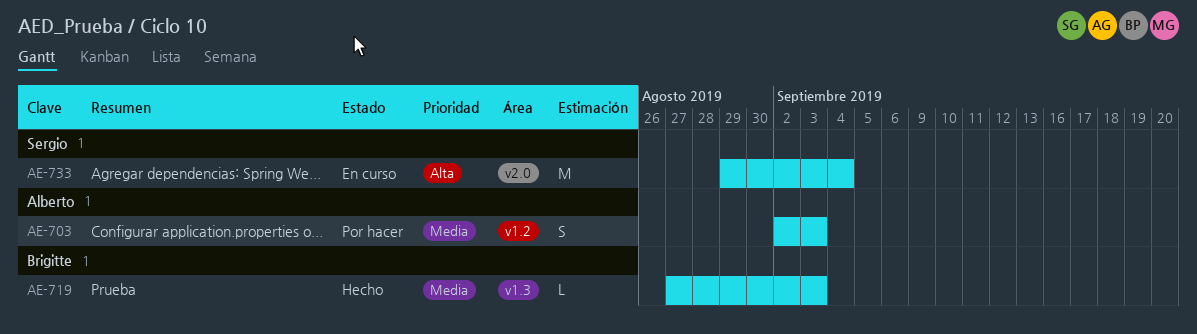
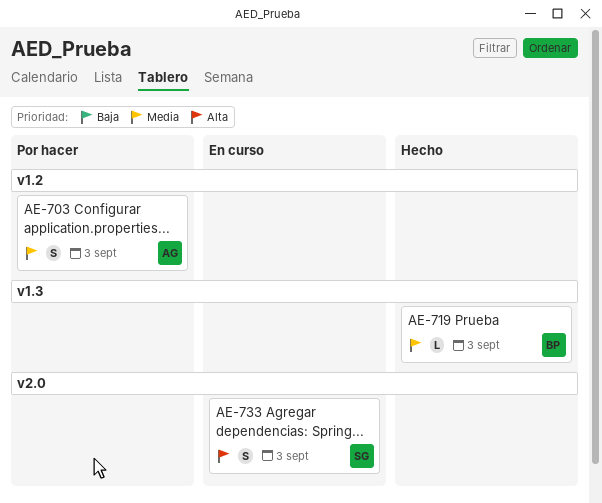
AE-733, estimate: M -> S
AE-733, due: Sep 4 -> Sep 3

